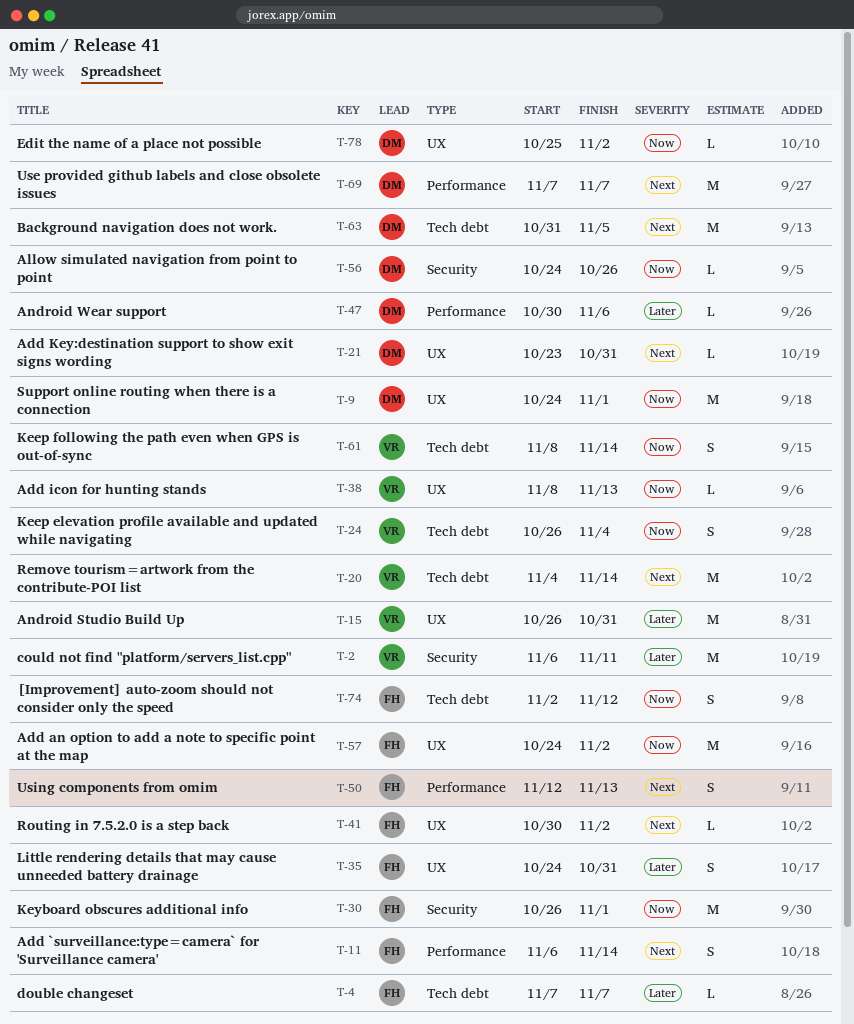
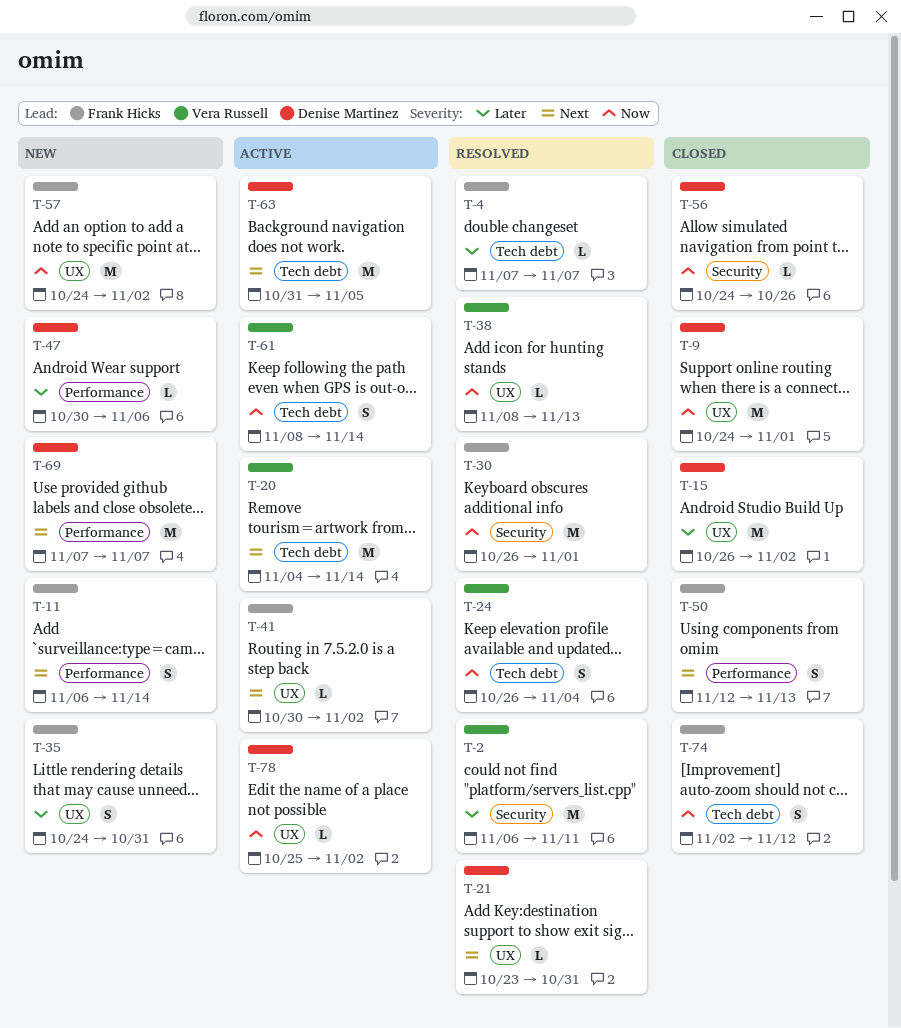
T-15, owner: Vera Russell -> Denise Martinez
T-15, due: Oct 31 -> Nov 2

